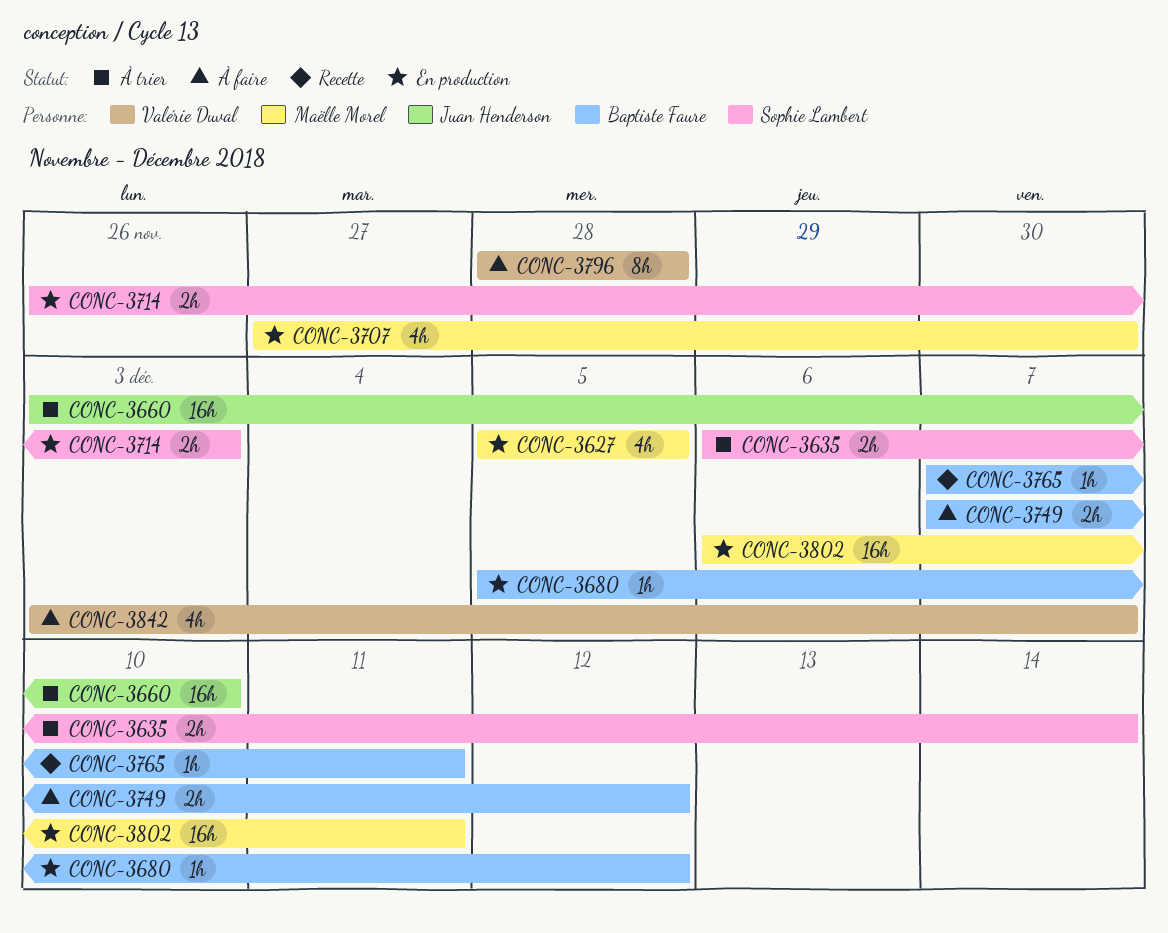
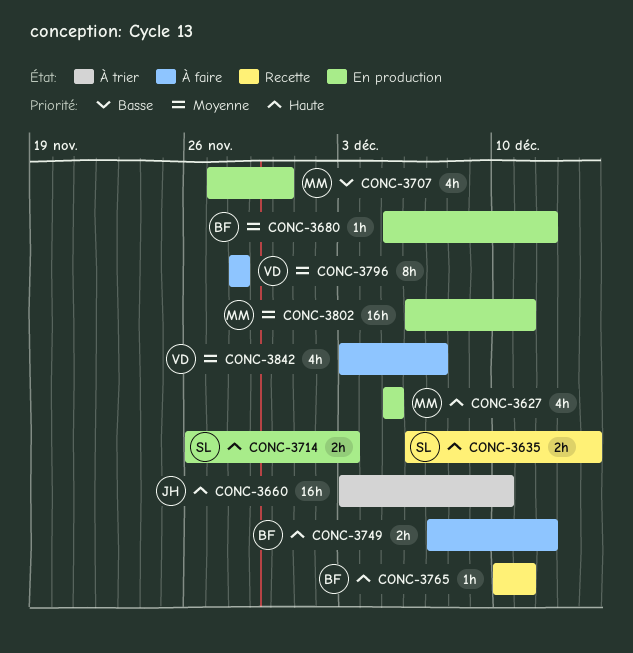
CONC-3635, status: À trier -> Recette
CONC-3765, start: Dec 7 -> Dec 10

